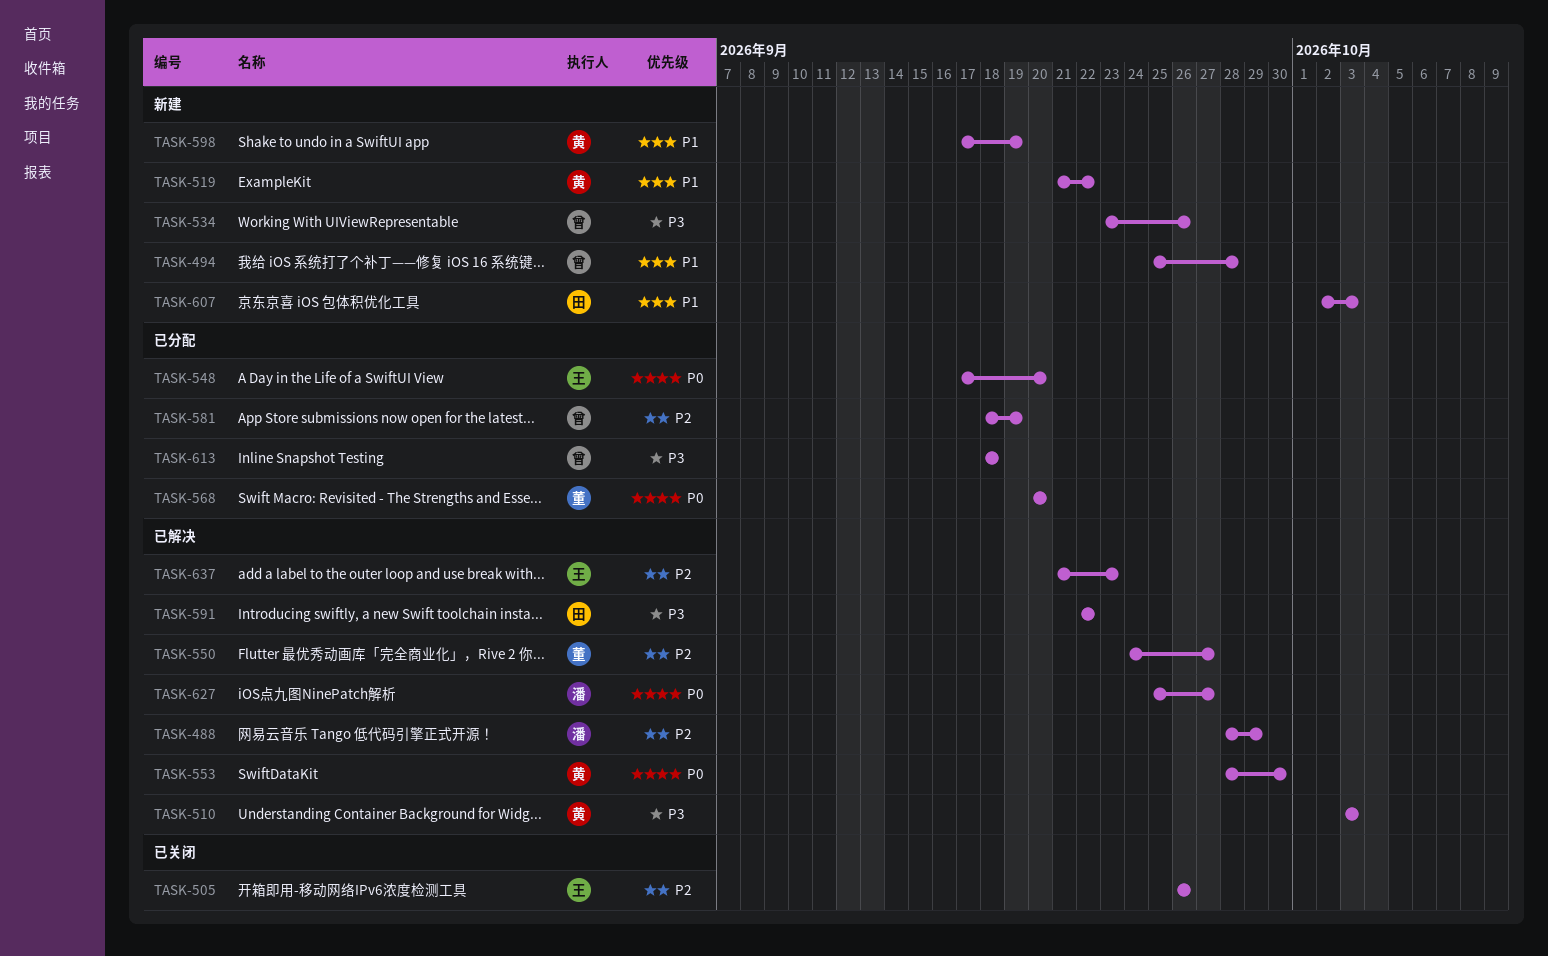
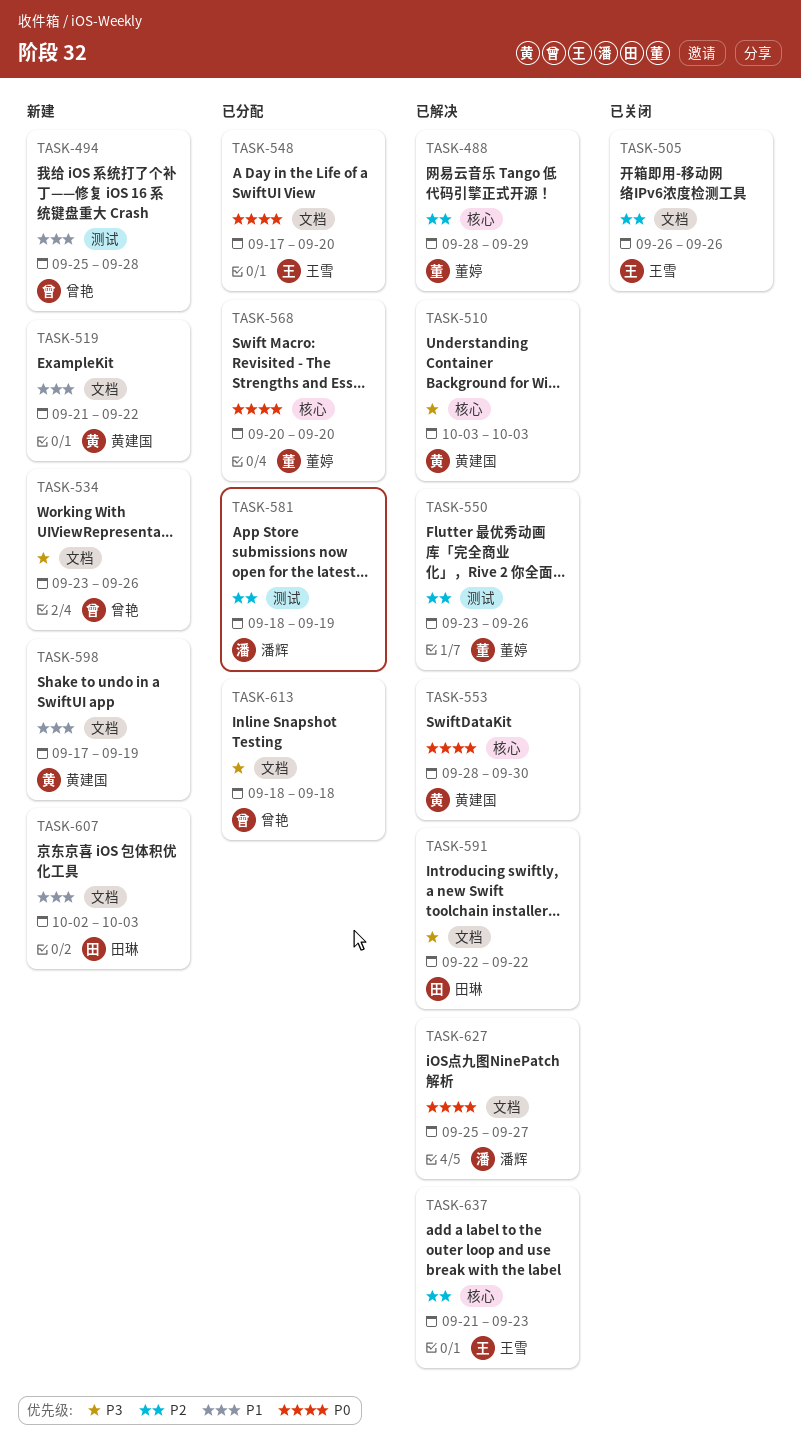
TASK-488, owner: 潘辉 -> 董婷
TASK-550, start: Sep 24 -> Sep 23
TASK-550, due: Sep 27 -> Sep 26
TASK-581, owner: 曾艳 -> 潘辉

